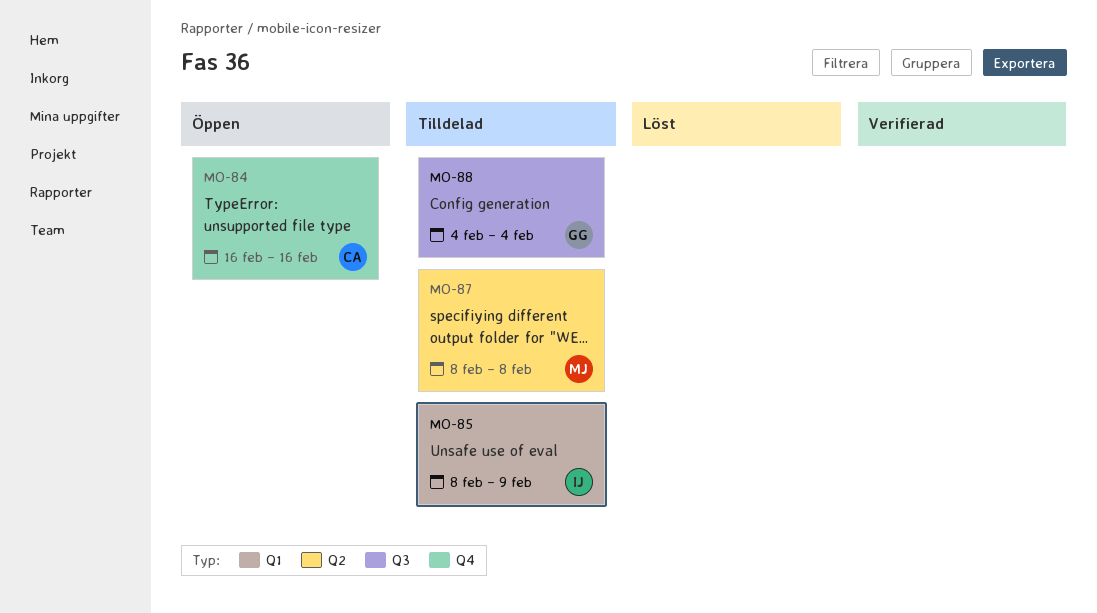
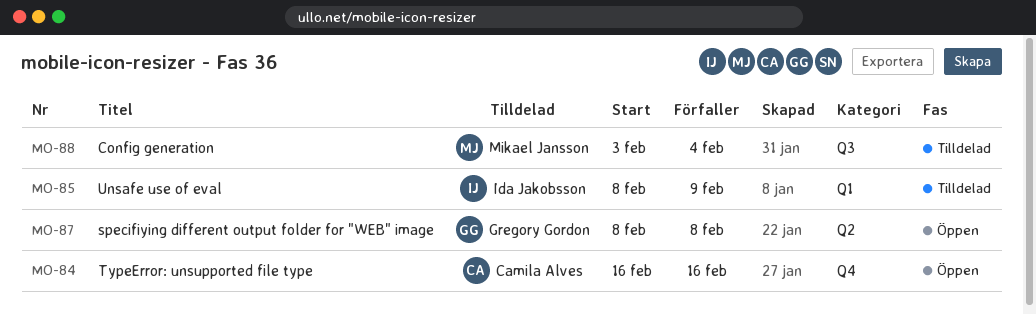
MO-87, status: Tilldelad -> Öppen
MO-87, owner: Mikael Jansson -> Gregory Gordon
MO-88, owner: Gregory Gordon -> Mikael Jansson
MO-88, start: Feb 4 -> Feb 3

